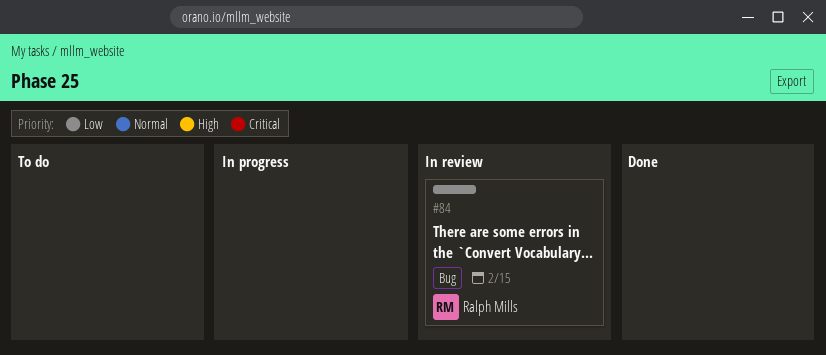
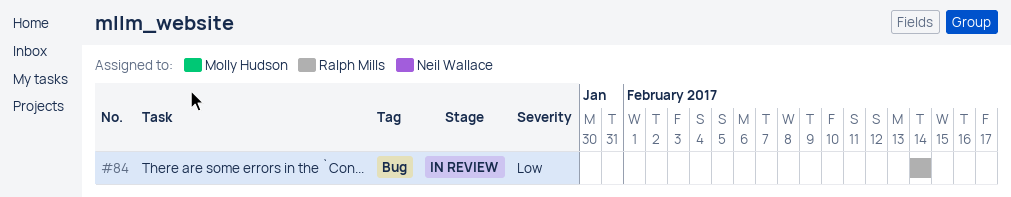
#84, due: Feb 15 -> Feb 14

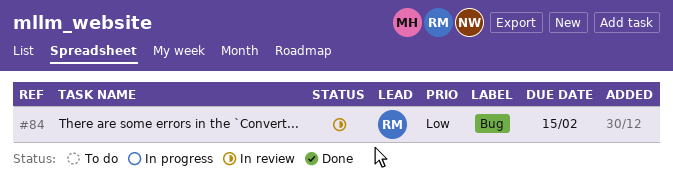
#84, due: Feb 14 -> Feb 15

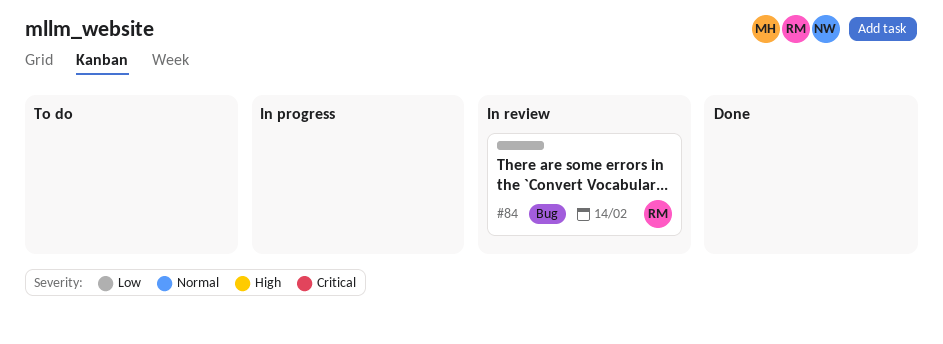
#84, due: Feb 15 -> Feb 14

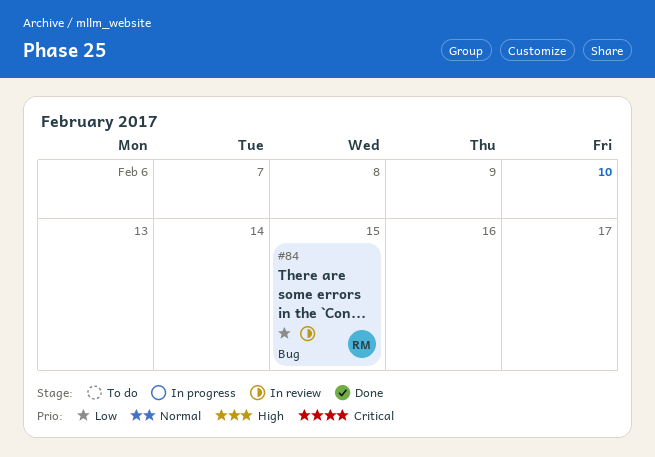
#84, due: Feb 14 -> Feb 15

